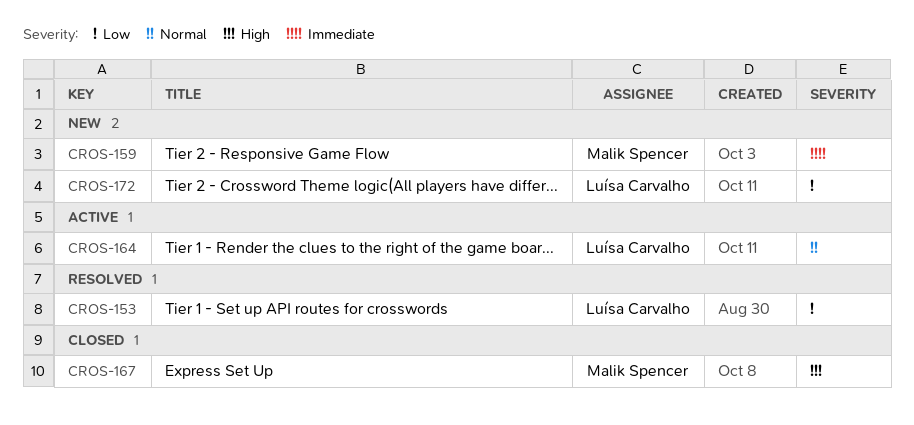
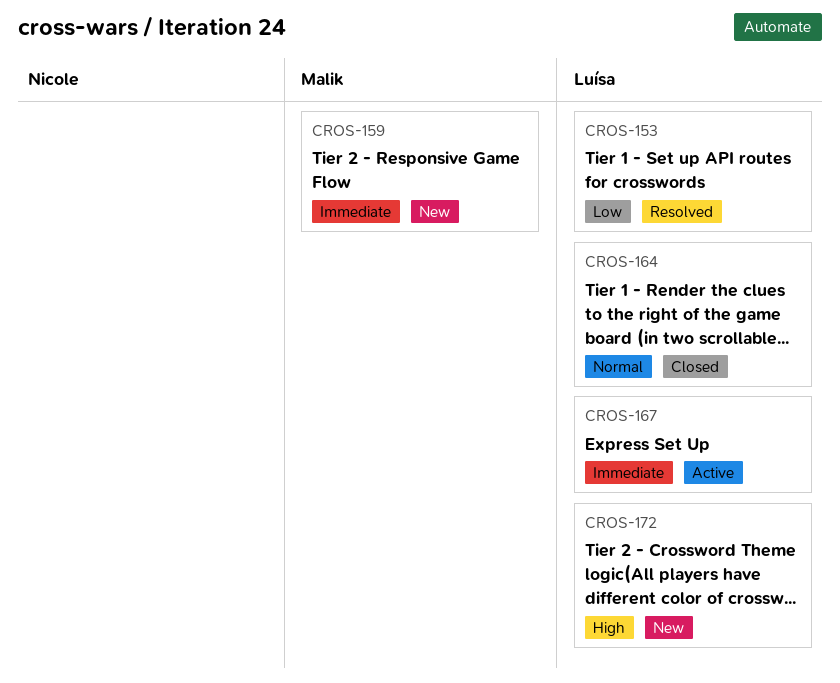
CROS-164, status: Active -> Closed
CROS-167, status: Closed -> Active
CROS-167, owner: Malik Spencer -> Luísa Carvalho
CROS-167, priority: High -> Immediate
CROS-172, priority: Low -> High

